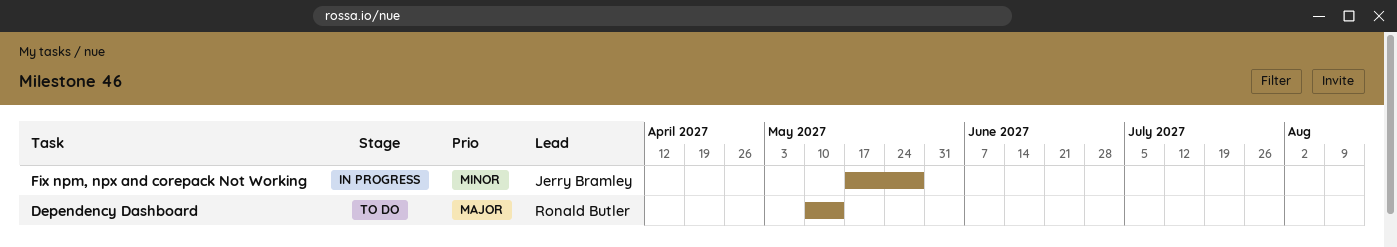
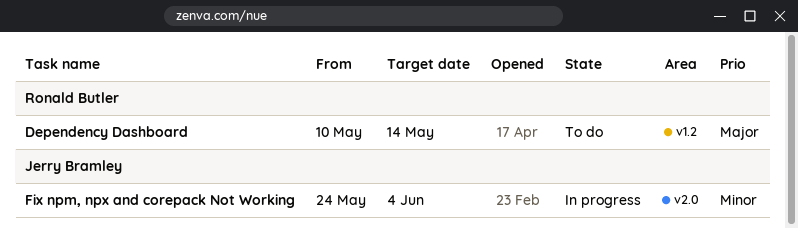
Fix npm, npx and corepack Not Working, start: May 17 -> May 24
Fix npm, npx and corepack Not Working, due: May 28 -> Jun 4

